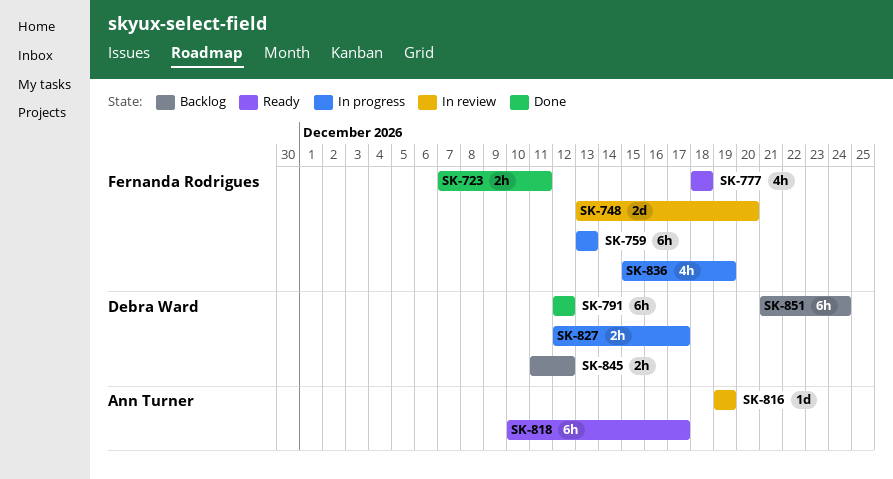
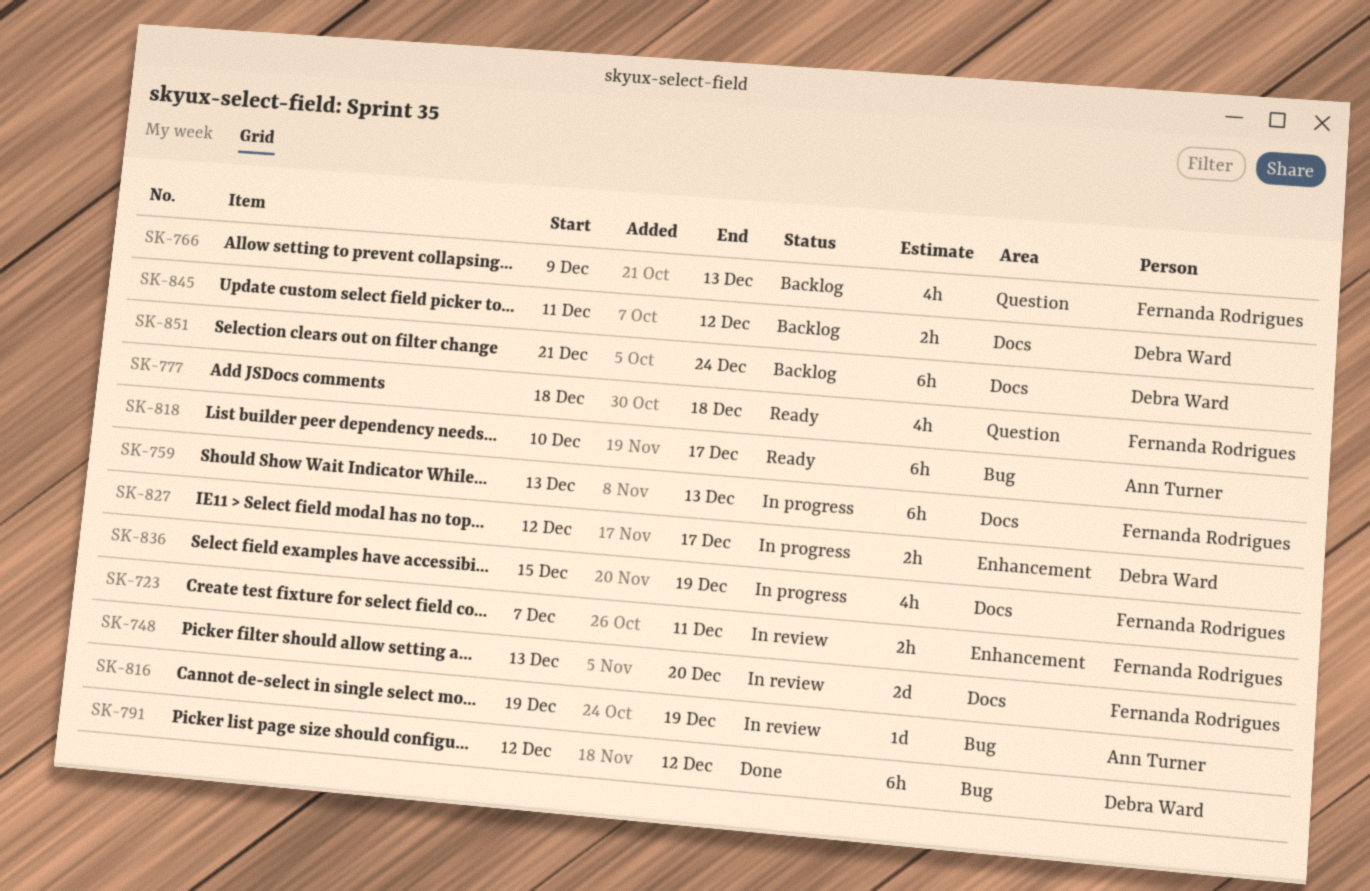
SK-723, status: Done -> In review
SK-766: none -> present

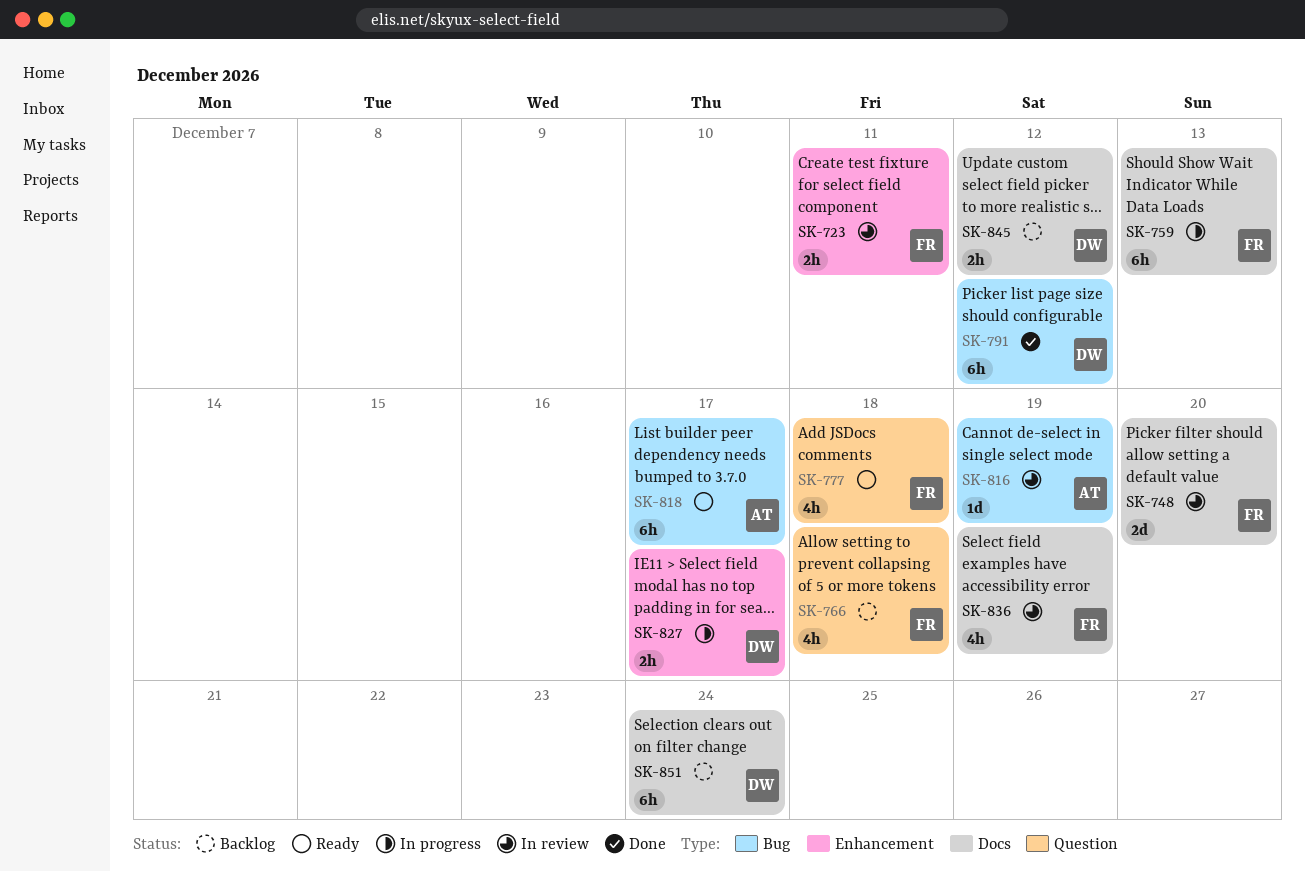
SK-766, due: Dec 13 -> Dec 18
SK-836, status: In progress -> In review

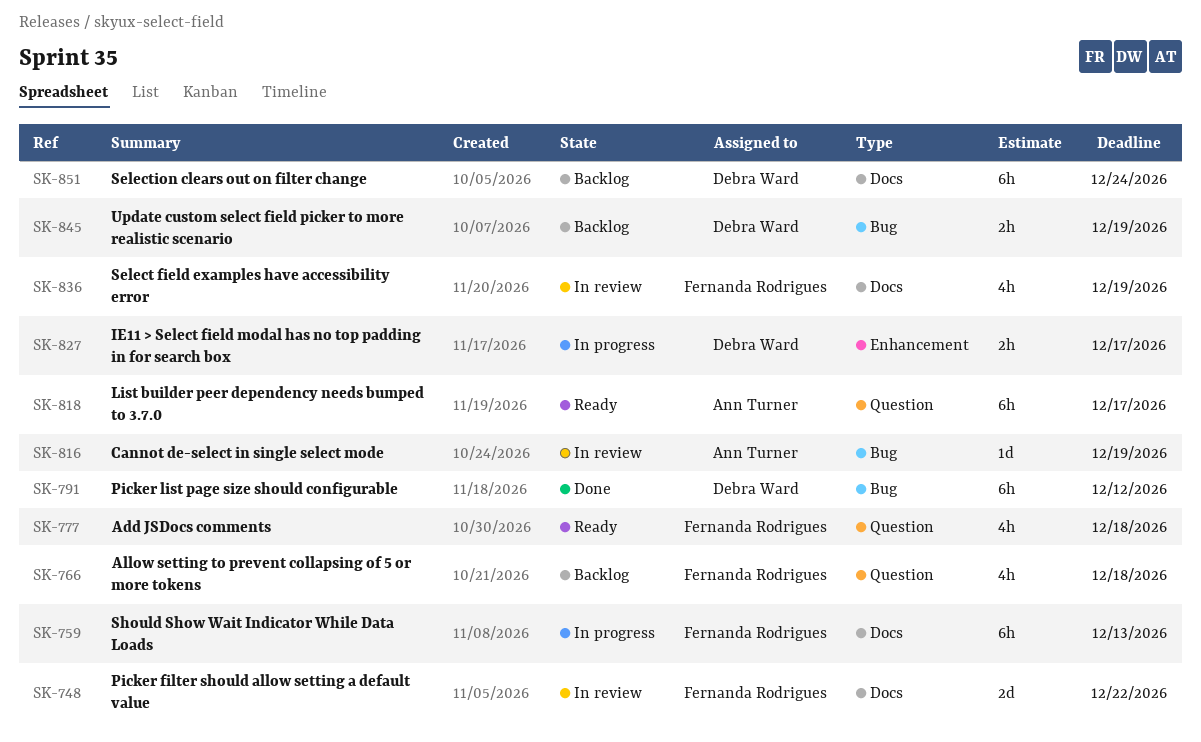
SK-723: present -> none
SK-748, due: Dec 20 -> Dec 22
SK-818, label: Bug -> Question
SK-845, label: Docs -> Bug
SK-845, due: Dec 12 -> Dec 19

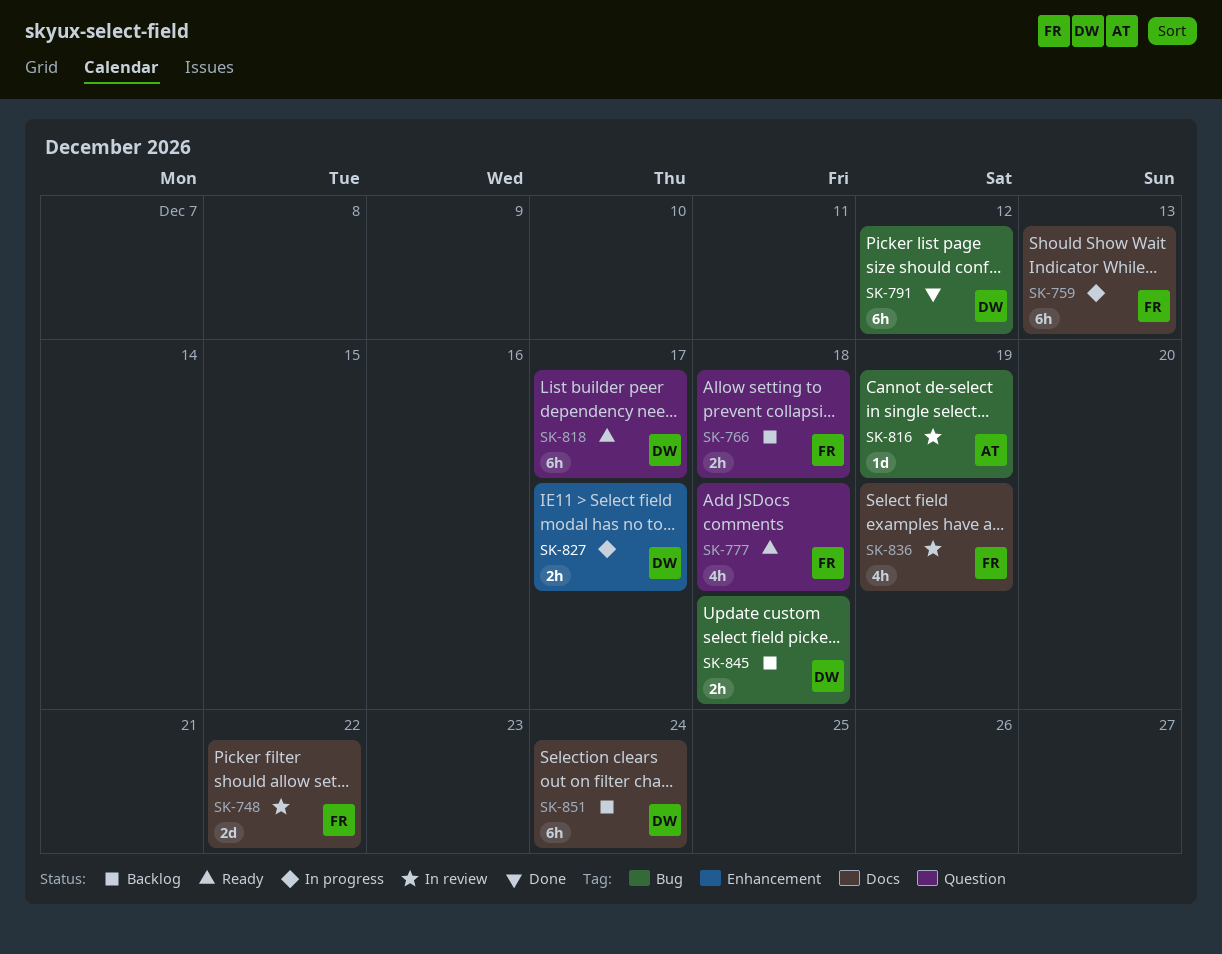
SK-766, estimate: 4h -> 2h
SK-818, owner: Ann Turner -> Debra Ward
SK-845, due: Dec 19 -> Dec 18

